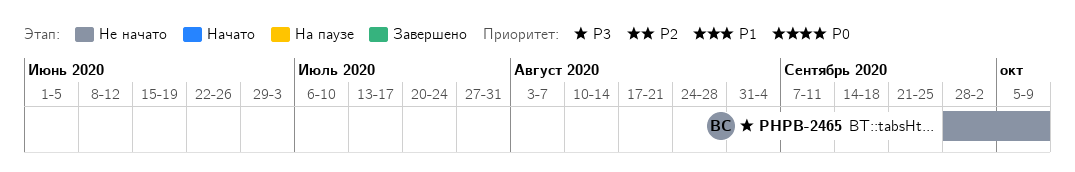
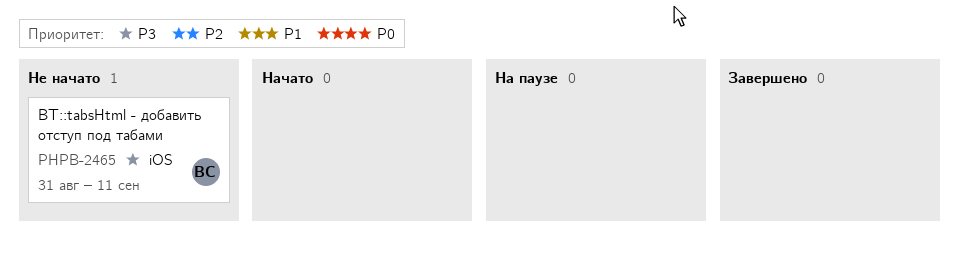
PHPB-2465, start: Sep 28 -> Aug 31
PHPB-2465, due: Oct 9 -> Sep 11

